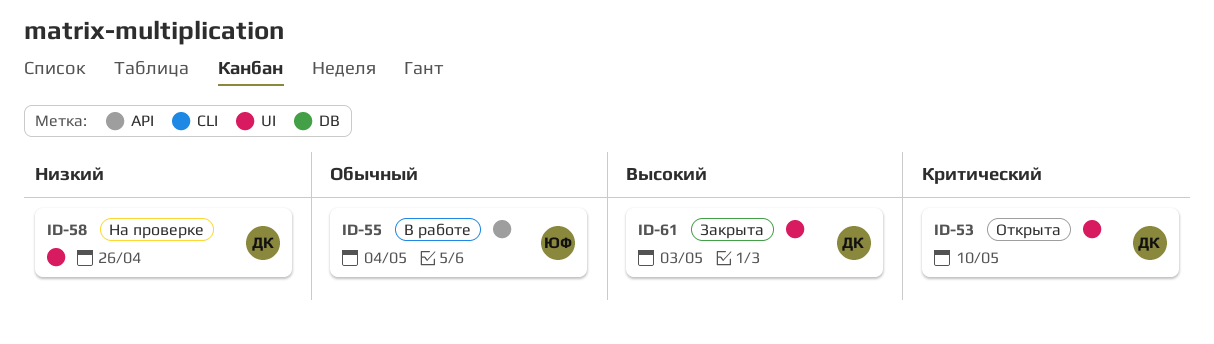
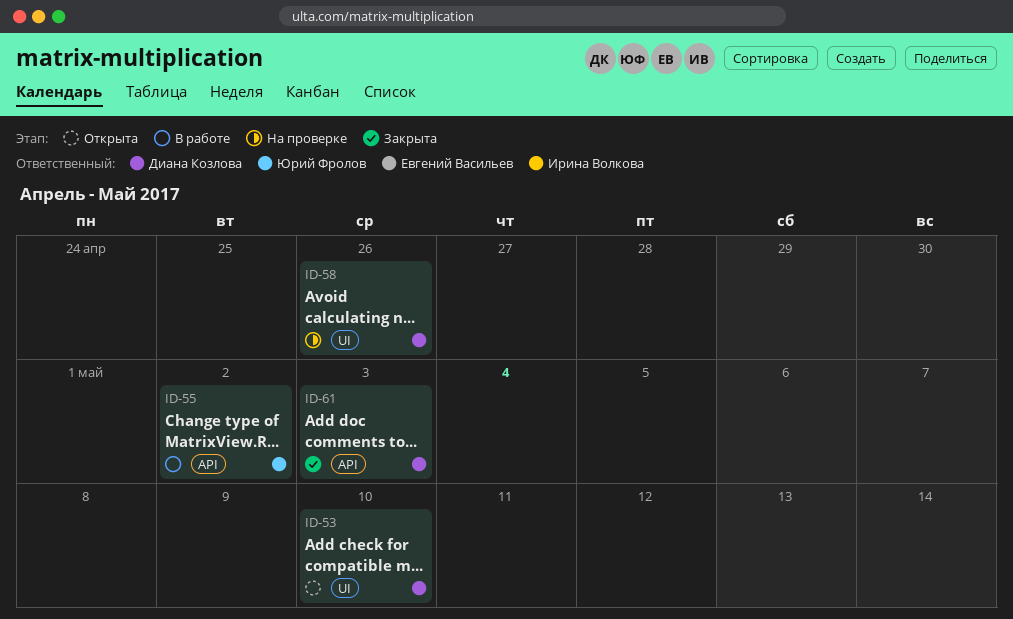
ID-55, due: May 4 -> May 2
ID-61, label: UI -> API

